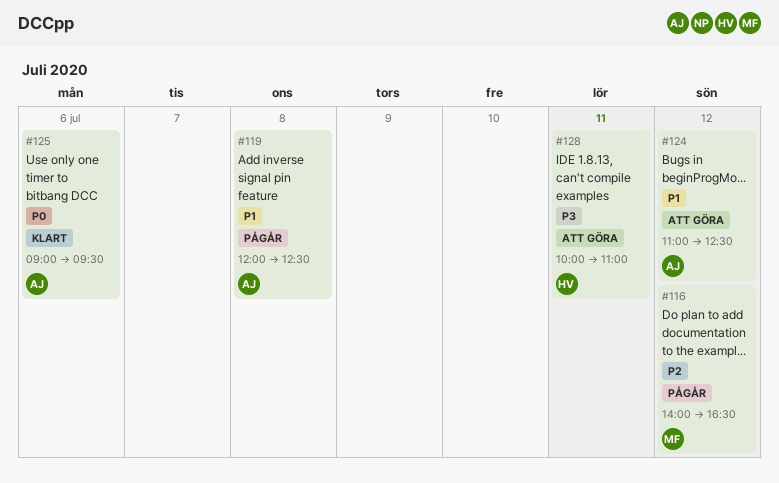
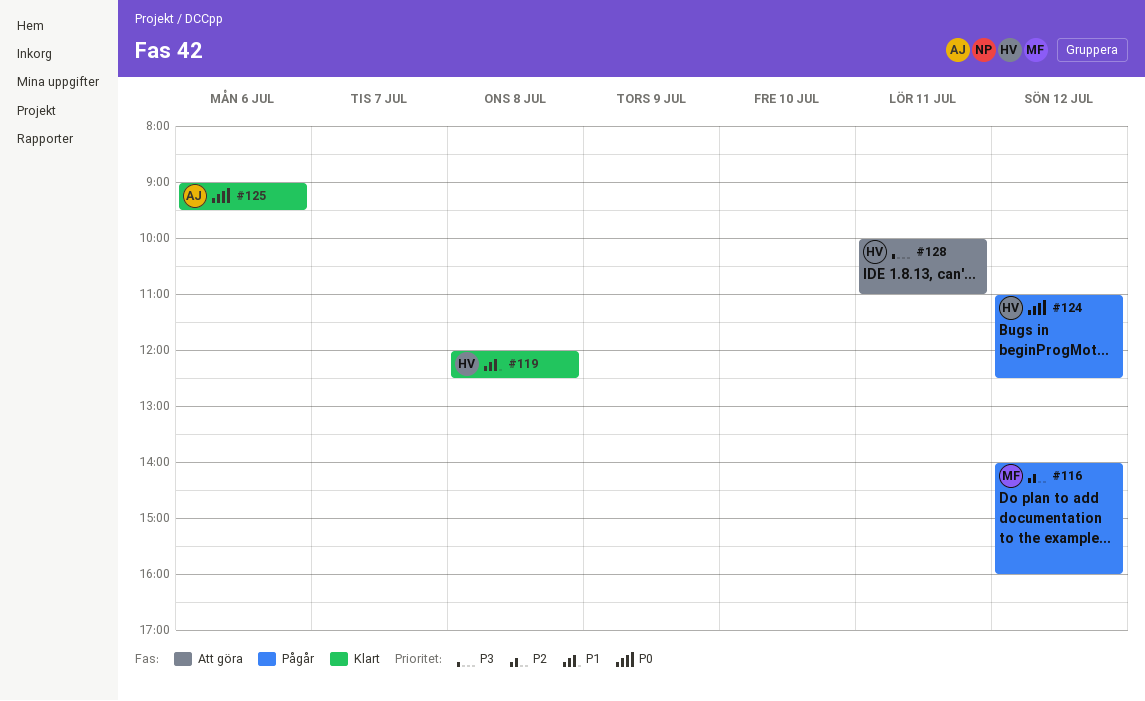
#116, ends: 16:30 -> 16:00
#119, status: Pågår -> Klart
#119, owner: AJ -> HV
#124, status: Att göra -> Pågår
#124, owner: AJ -> HV
#124, priority: P1 -> P0

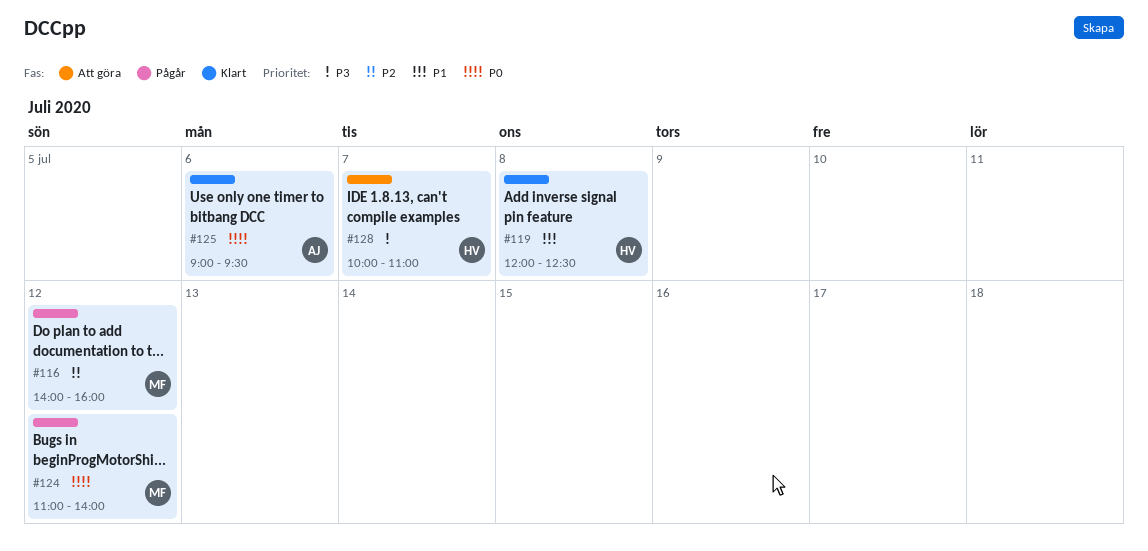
#124, owner: HV -> MF
#124, ends: 12:30 -> 14:00
#128, day: Jul 11 -> Jul 7

